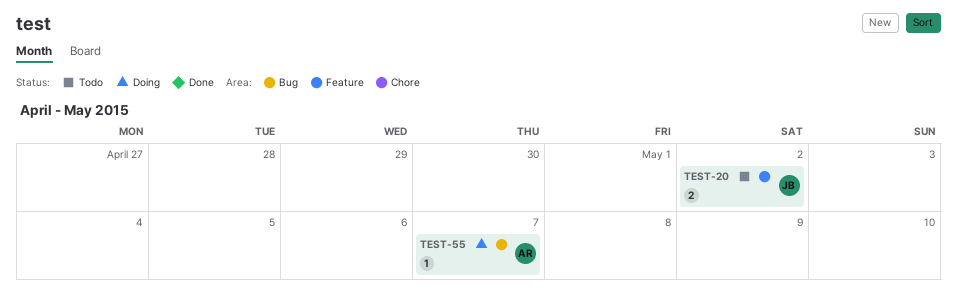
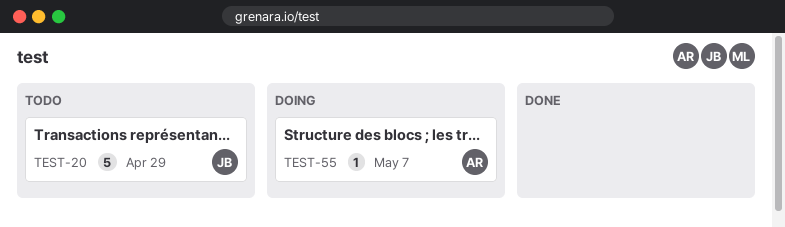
TEST-20, estimate: 2 -> 5
TEST-20, due: May 2 -> Apr 29

